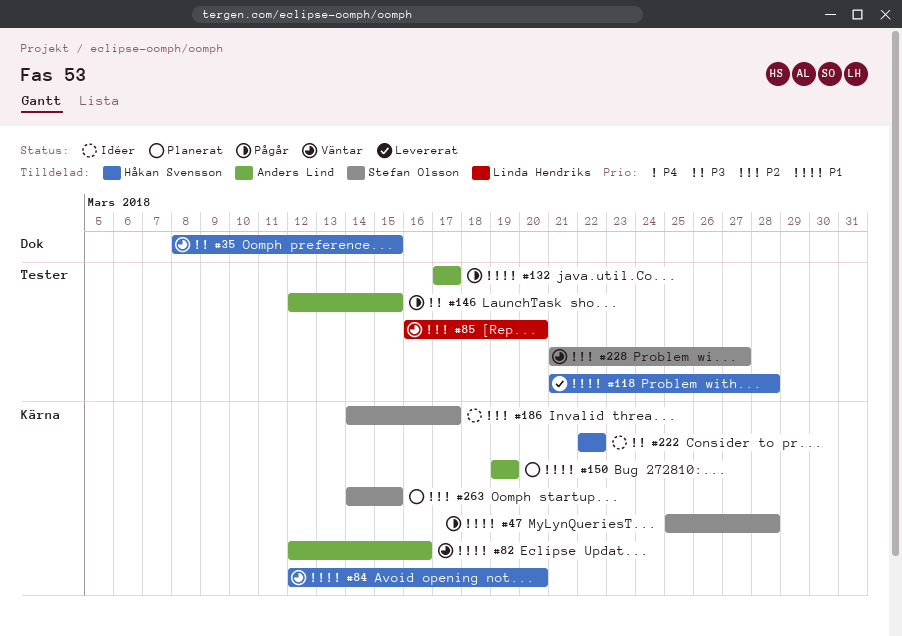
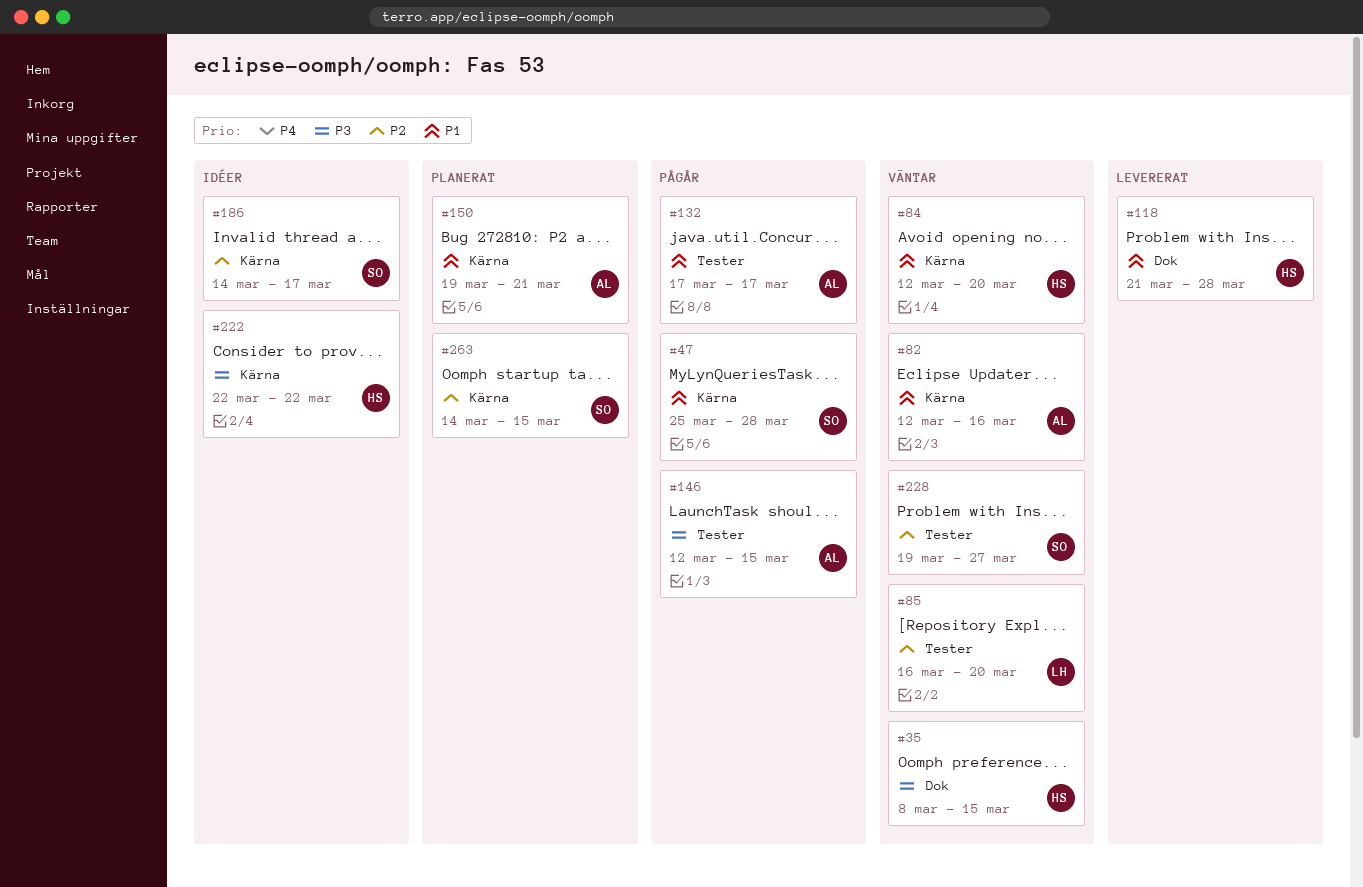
#118, label: Tester -> Dok
#150, due: Mar 19 -> Mar 21
#228, start: Mar 21 -> Mar 19

